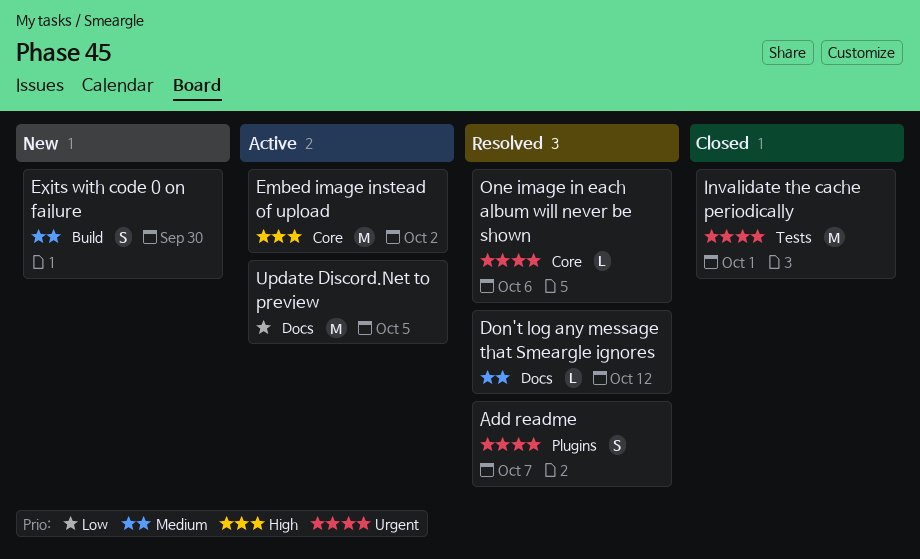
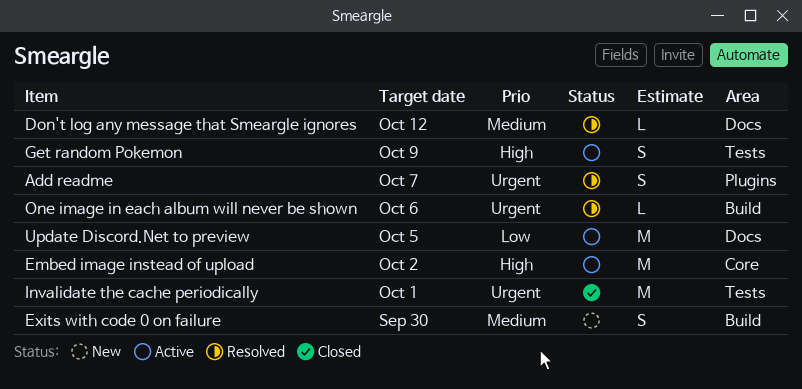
Get random Pokemon: none -> present
One image in each album will never be shown, label: Core -> Build

